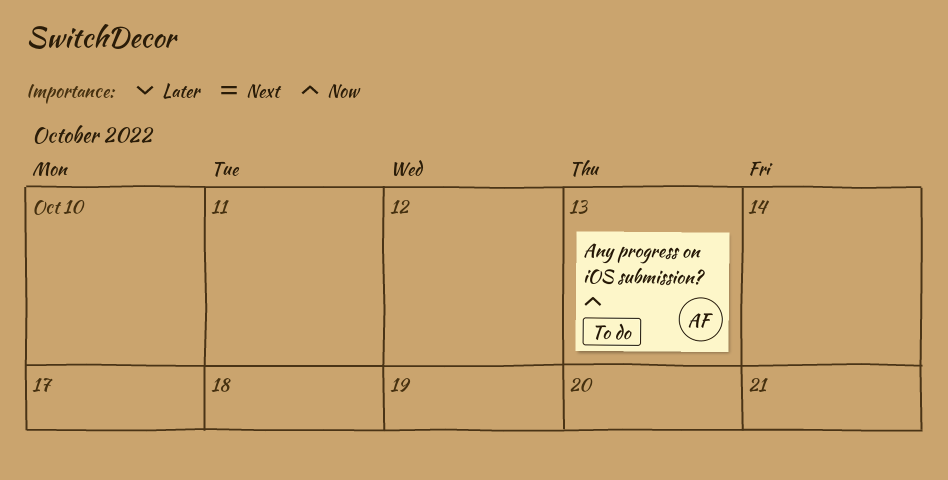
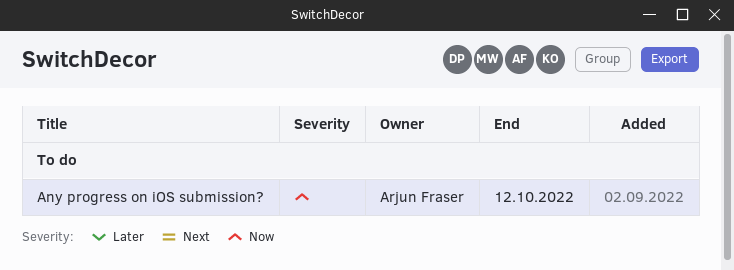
Any progress on iOS submission?, due: Oct 13 -> Oct 12

